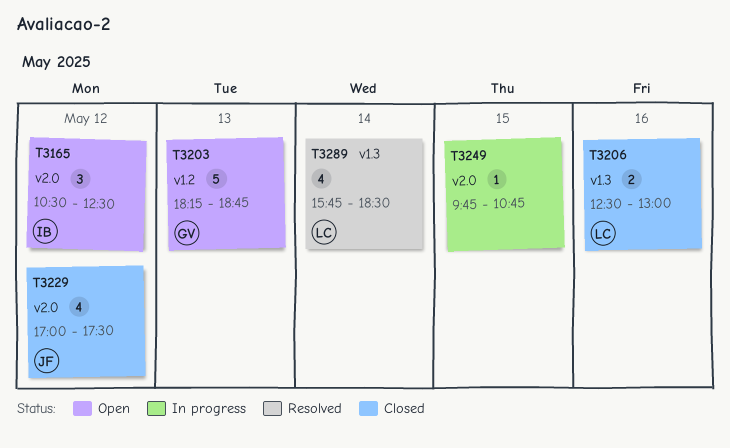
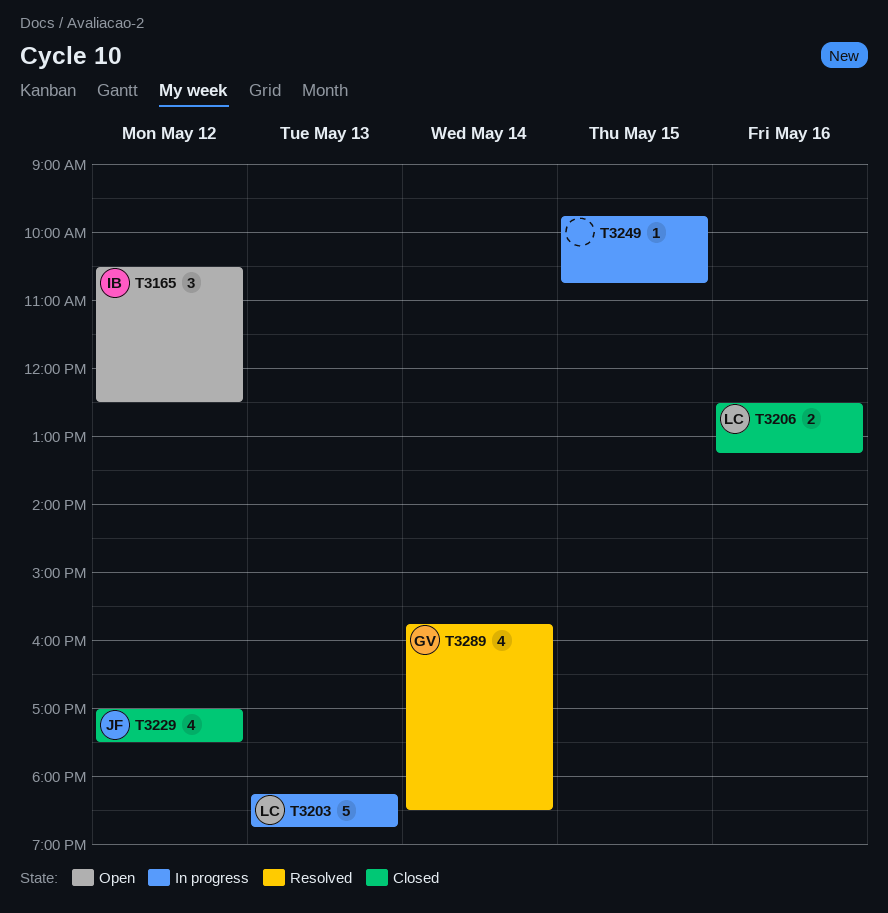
T3203, status: Open -> In progress
T3203, owner: GV -> LC
T3206, ends: 13:00 -> 13:15
T3289, owner: LC -> GV

